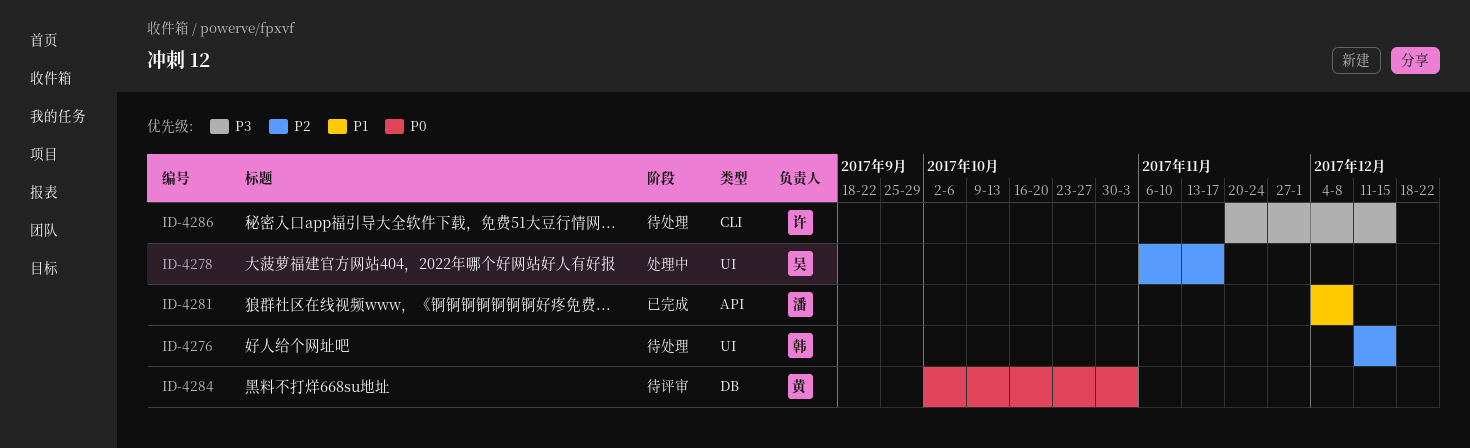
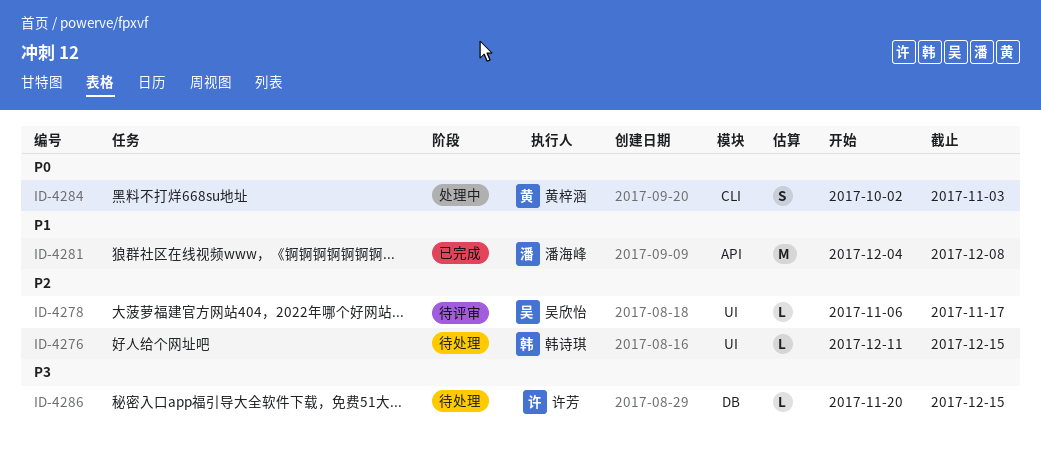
ID-4278, status: 处理中 -> 待评审
ID-4284, status: 待评审 -> 处理中
ID-4284, label: DB -> CLI
ID-4286, label: CLI -> DB

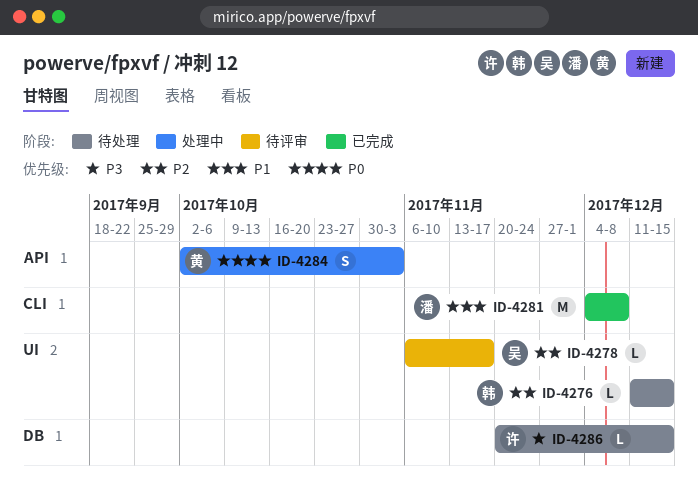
ID-4281, label: API -> CLI
ID-4284, label: CLI -> API

